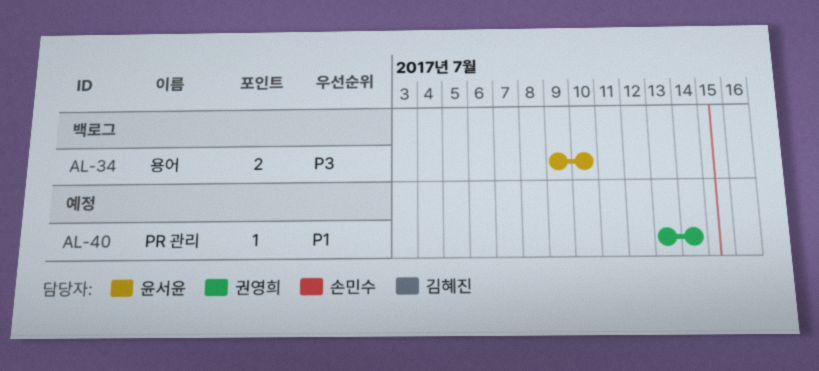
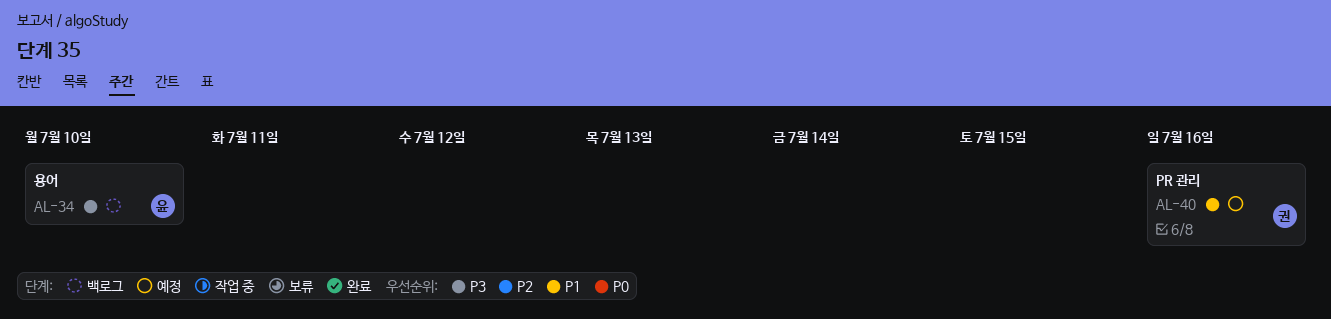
AL-40, due: Jul 14 -> Jul 16

